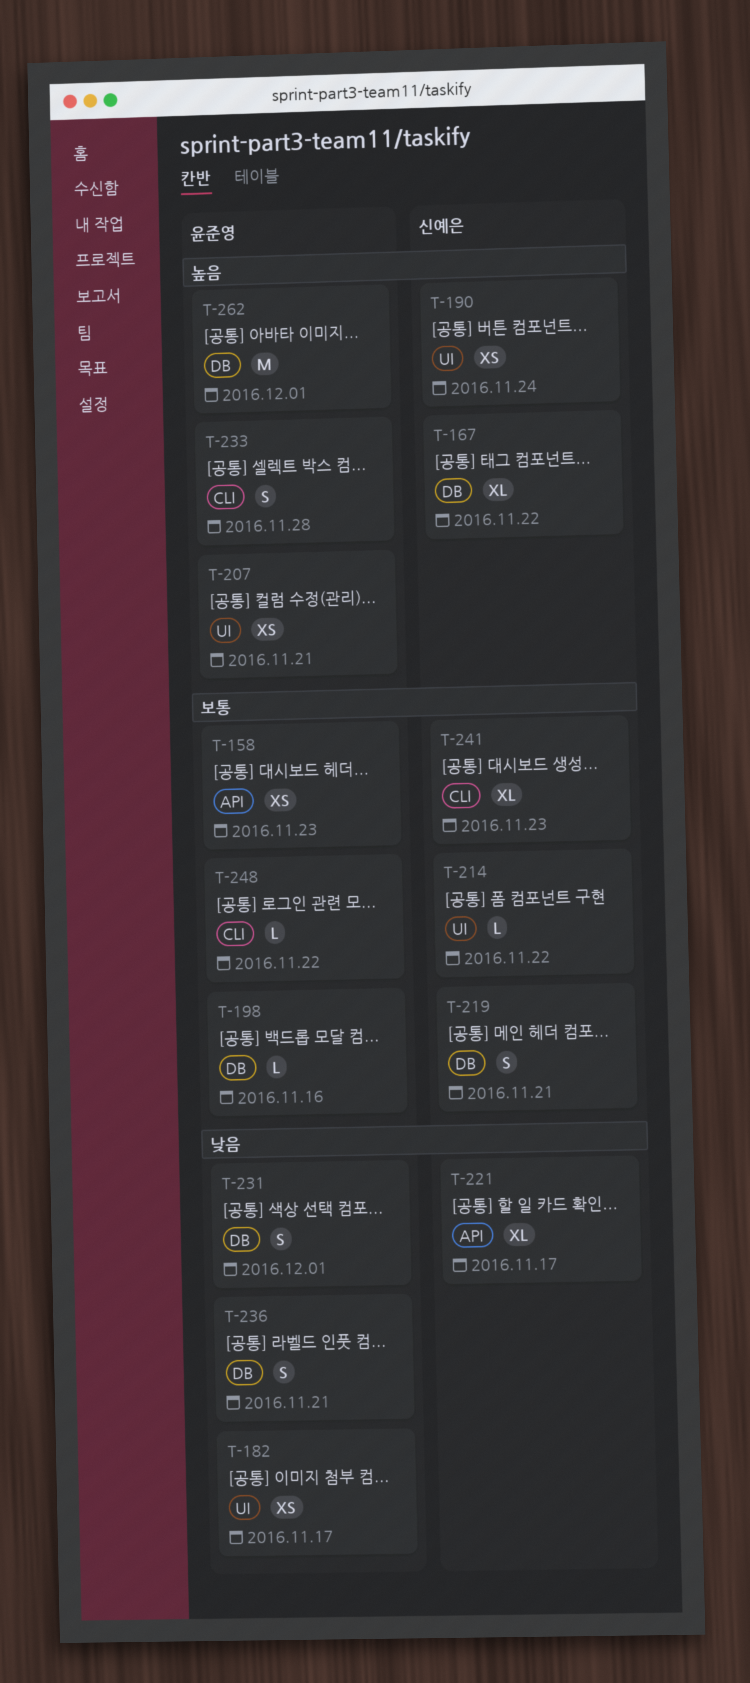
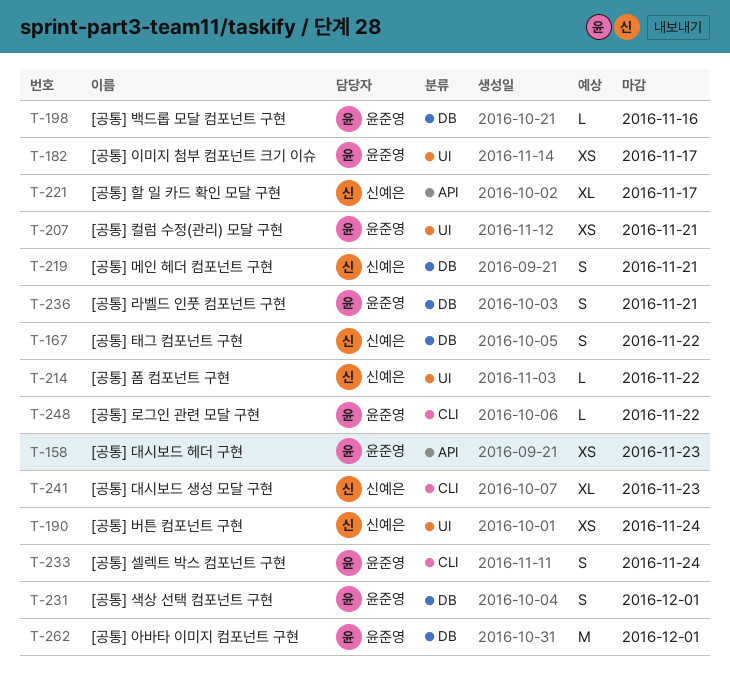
T-167, estimate: XL -> S
T-233, due: Nov 28 -> Nov 24

